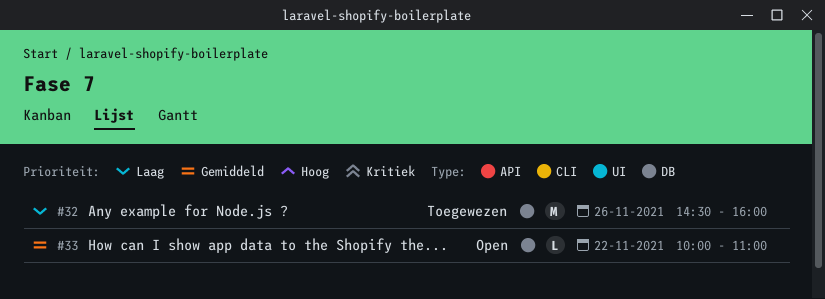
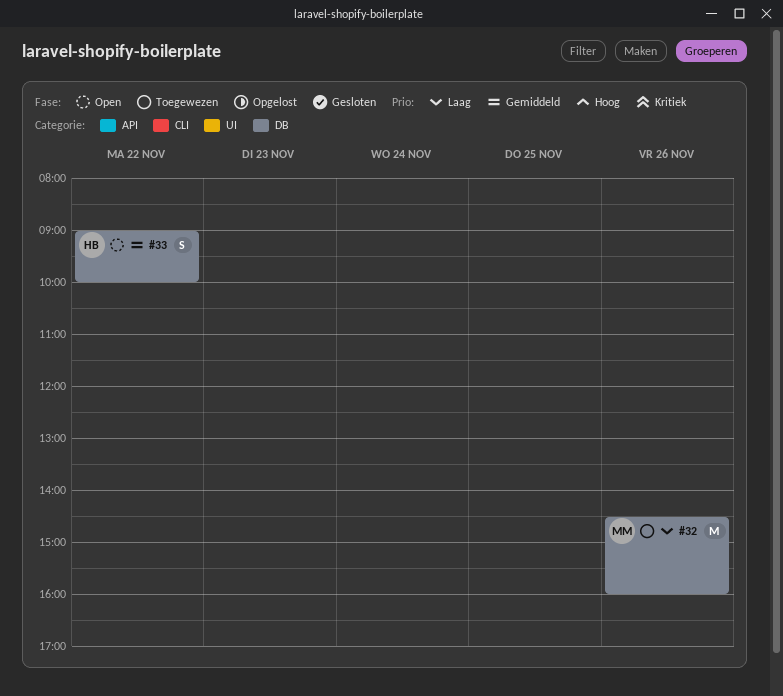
#33, estimate: L -> S
#33, begins: 10:00 -> 09:00
#33, ends: 11:00 -> 10:00

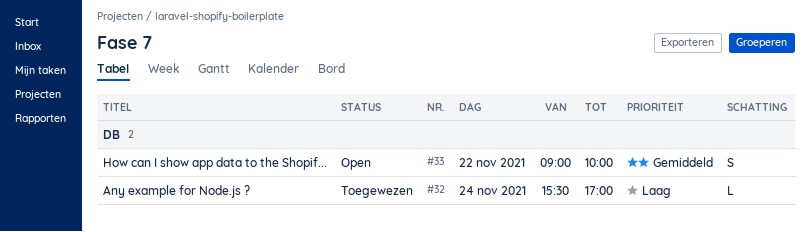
#32, estimate: M -> L
#32, day: Nov 26 -> Nov 24
#32, begins: 14:30 -> 15:30
#32, ends: 16:00 -> 17:00

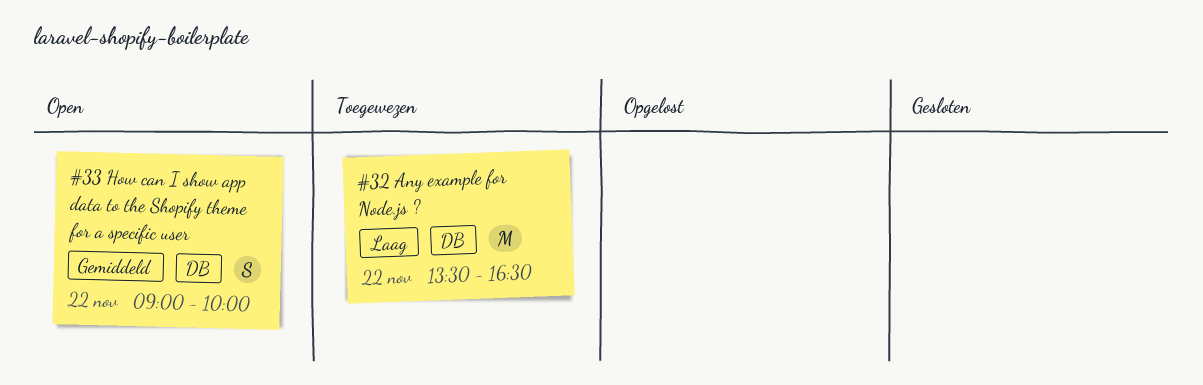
#32, estimate: L -> M
#32, day: Nov 24 -> Nov 22
#32, begins: 15:30 -> 13:30
#32, ends: 17:00 -> 16:30

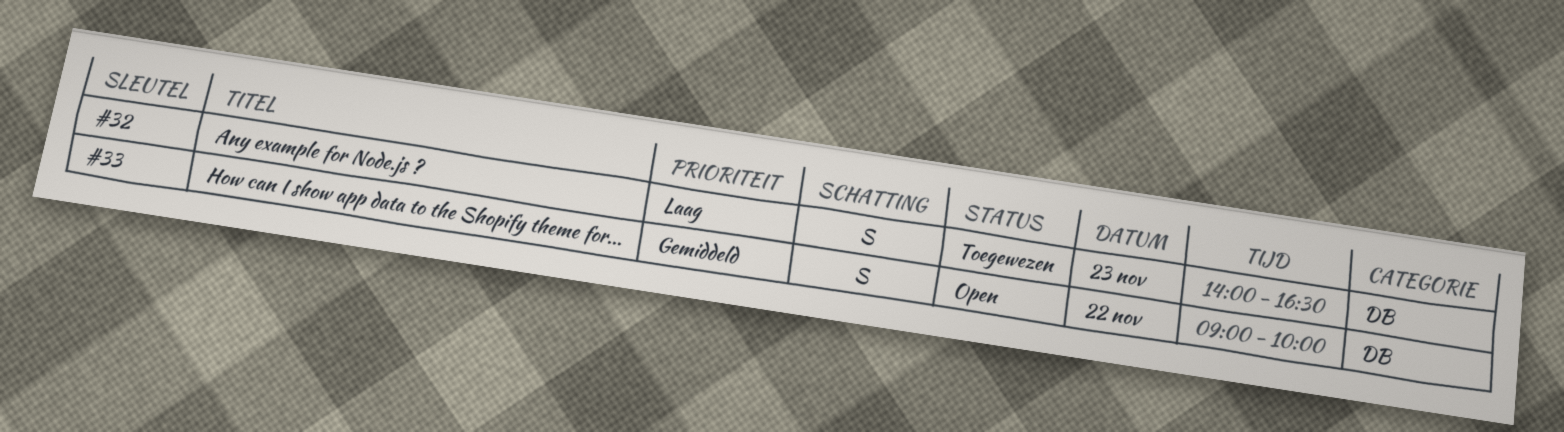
#32, estimate: M -> S
#32, day: Nov 22 -> Nov 23
#32, begins: 13:30 -> 14:00

